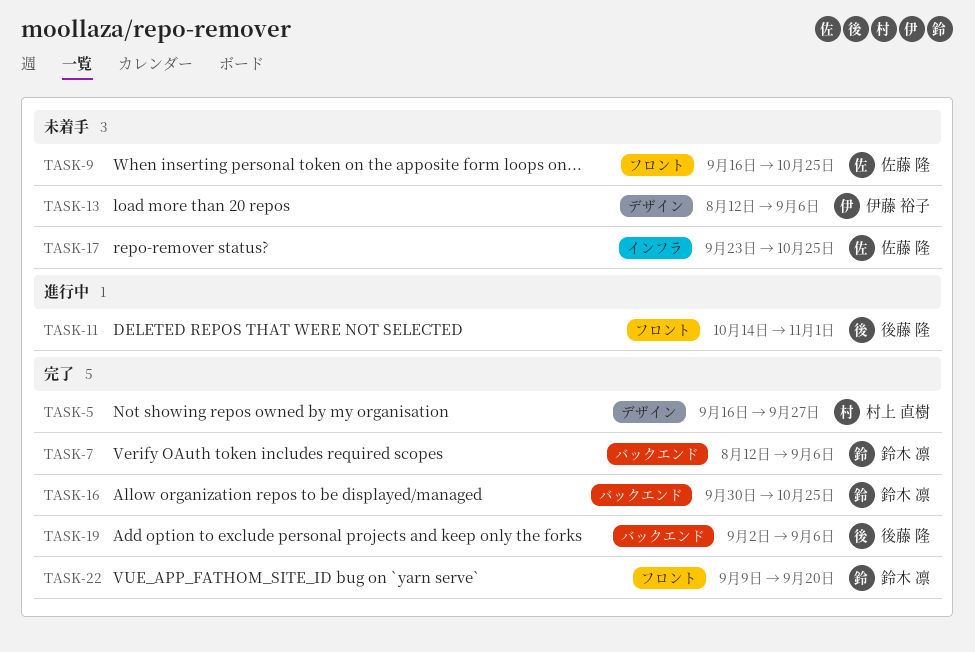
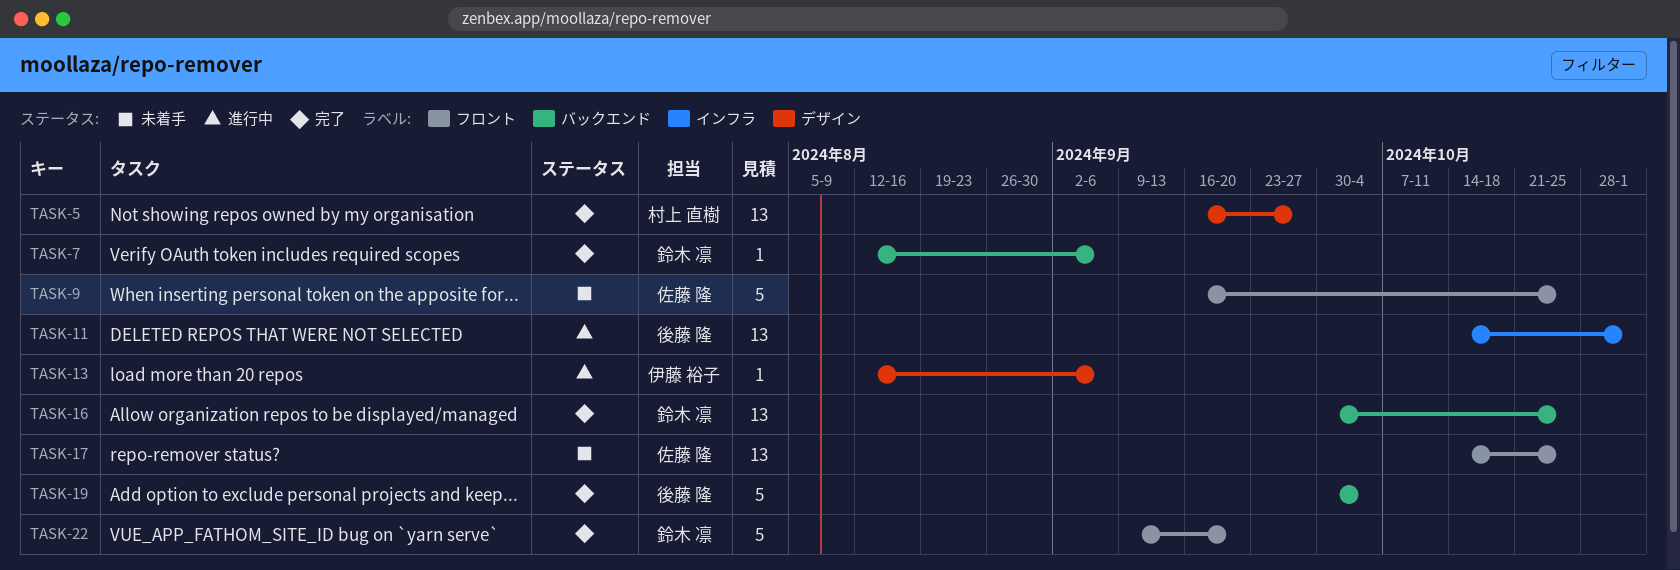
TASK-11, label: フロント -> インフラ
TASK-13, status: 未着手 -> 進行中
TASK-17, label: インフラ -> フロント
TASK-17, start: Sep 23 -> Oct 14
TASK-19, start: Sep 2 -> Sep 30
TASK-19, due: Sep 6 -> Oct 4

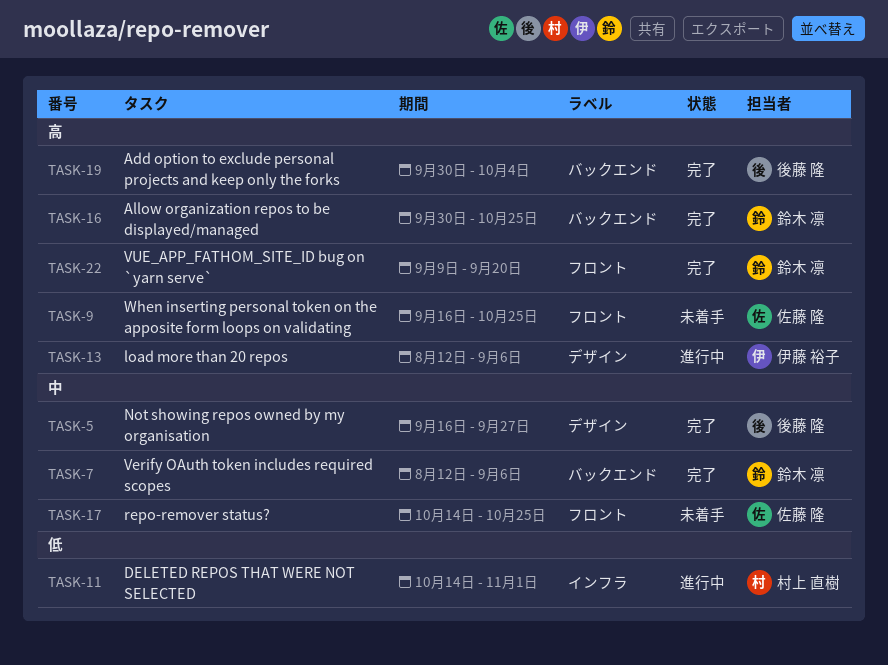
TASK-5, owner: 村上 直樹 -> 後藤 隆
TASK-11, owner: 後藤 隆 -> 村上 直樹

